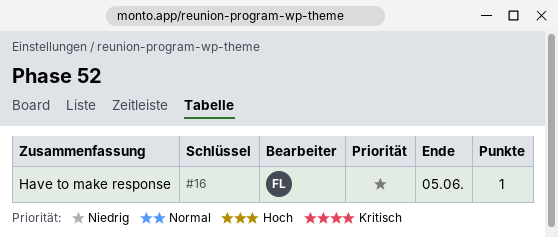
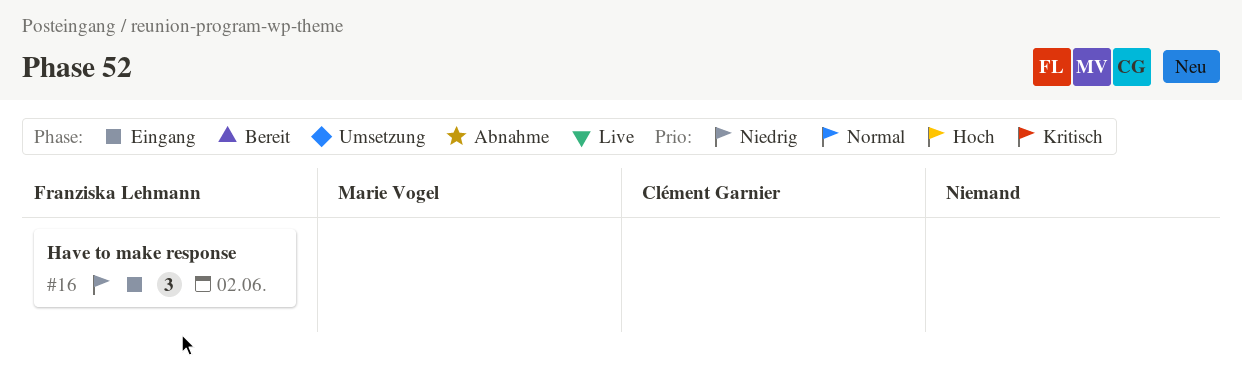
#16, estimate: 1 -> 3
#16, due: Jun 5 -> Jun 2

